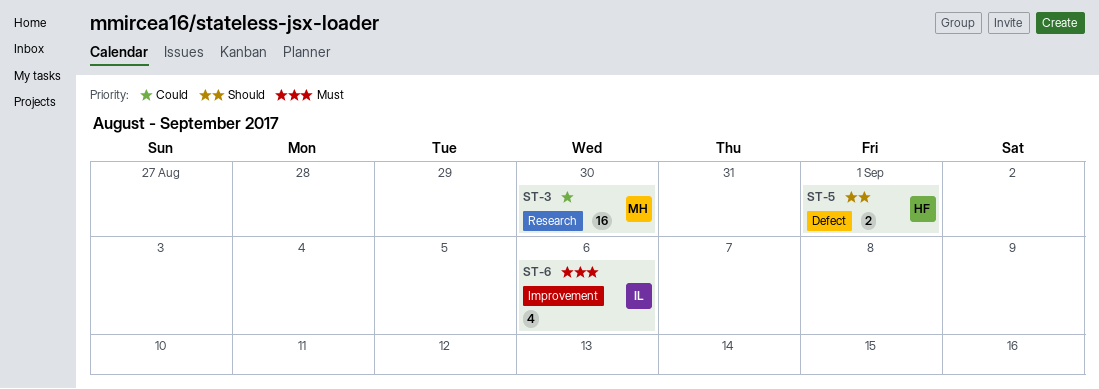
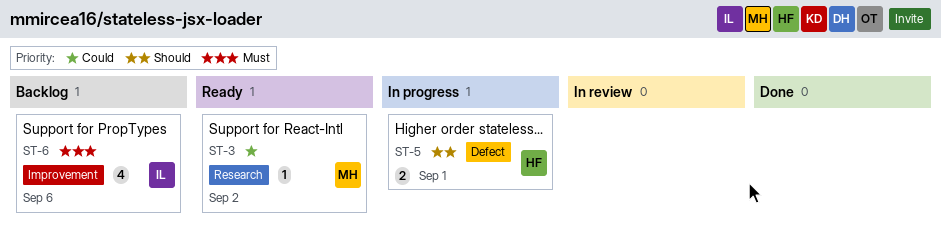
ST-3, estimate: 16 -> 1
ST-3, due: Aug 30 -> Sep 2

